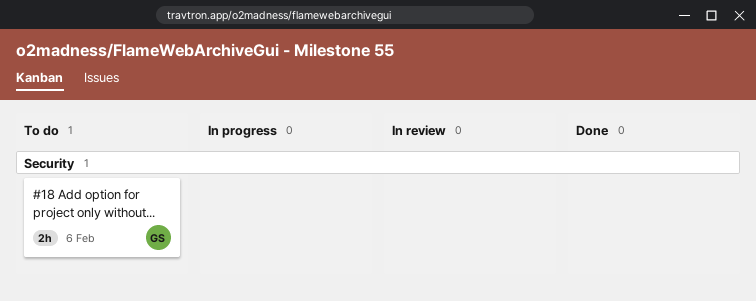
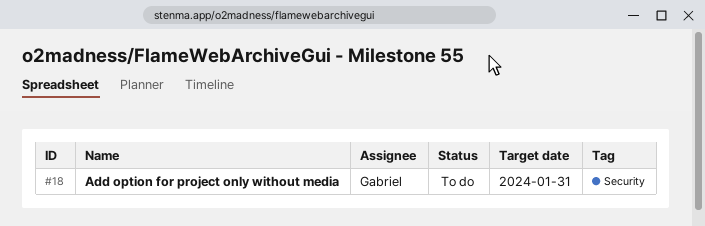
#18, due: Feb 6 -> Jan 31

